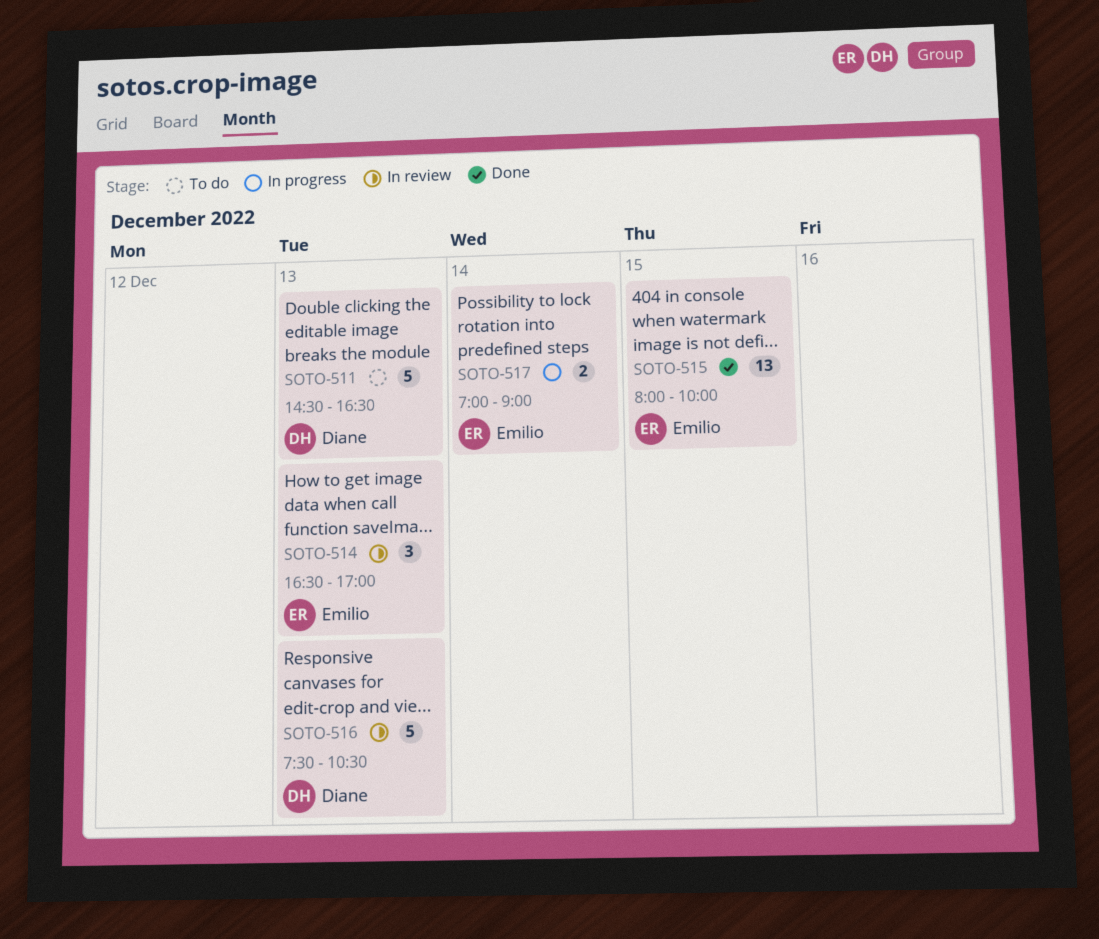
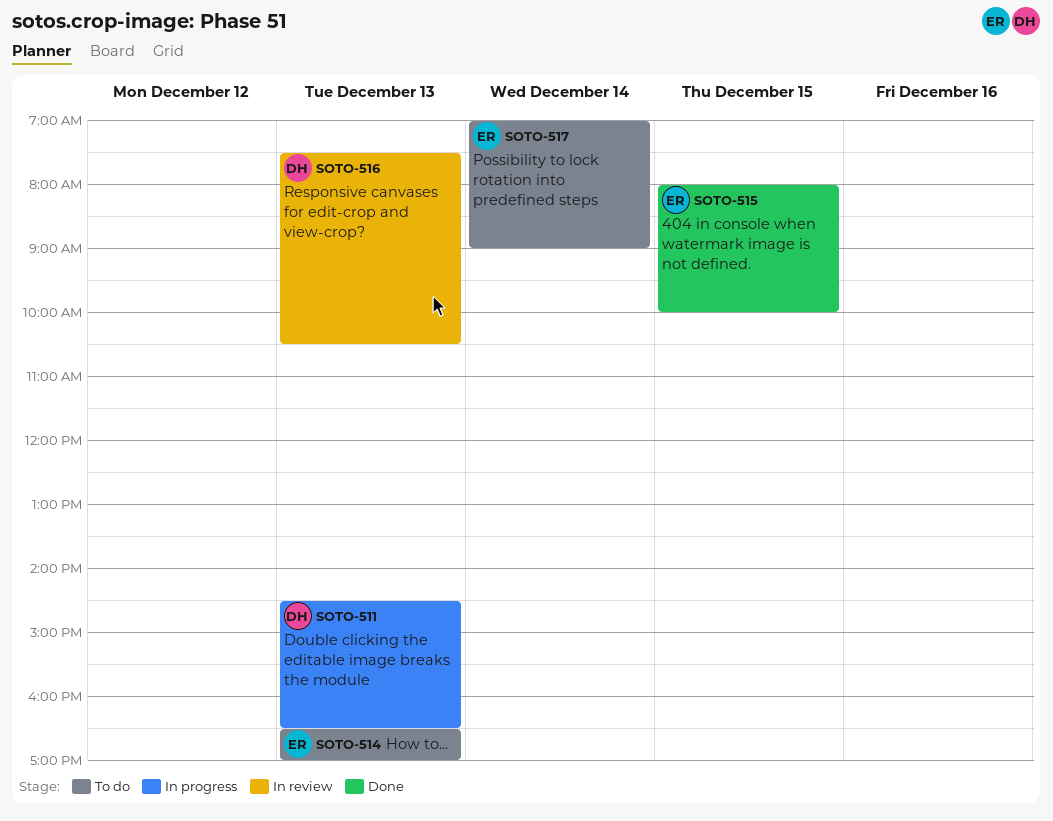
SOTO-511, status: To do -> In progress
SOTO-514, status: In review -> To do
SOTO-517, status: In progress -> To do

